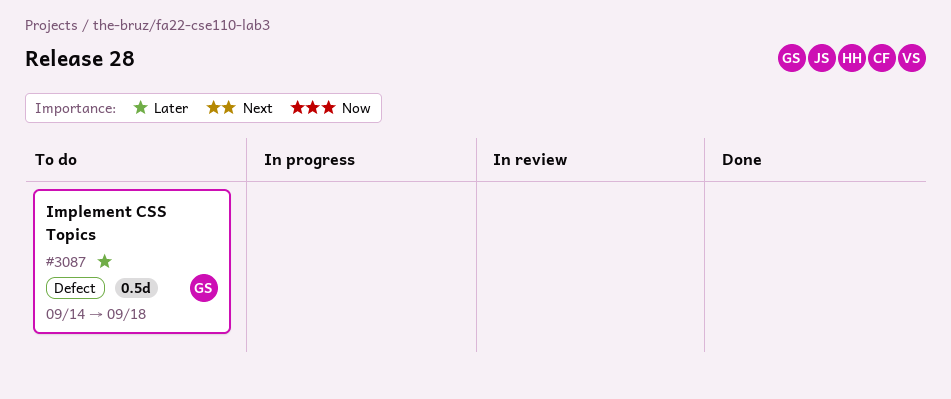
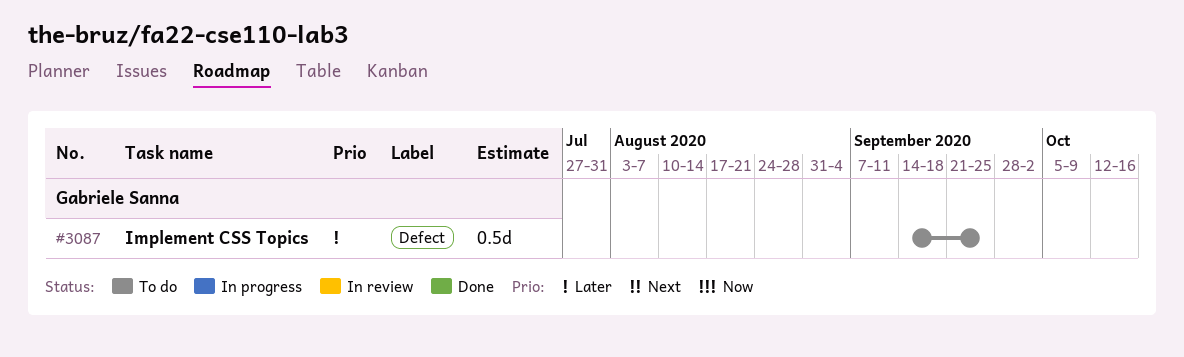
#3087, due: Sep 18 -> Sep 25

